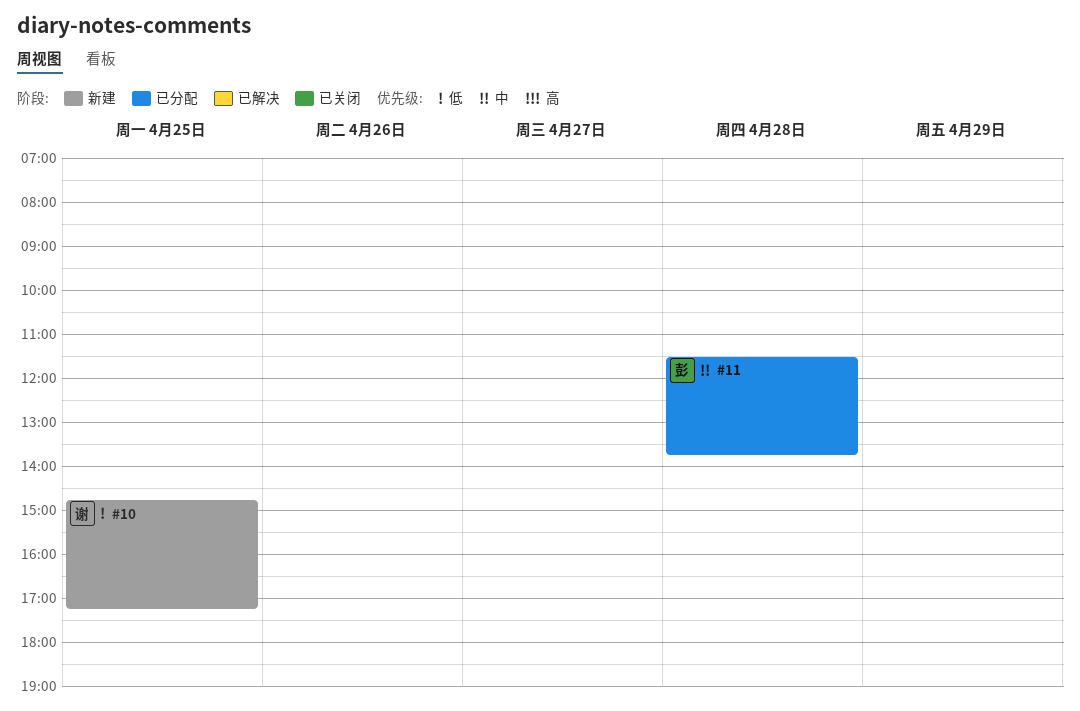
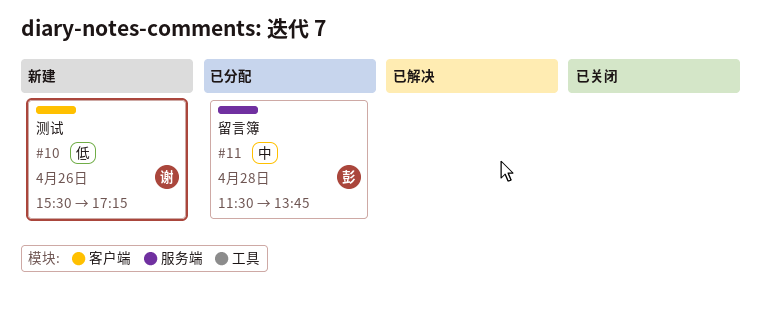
#10, day: Apr 25 -> Apr 26
#10, begins: 14:45 -> 15:30

